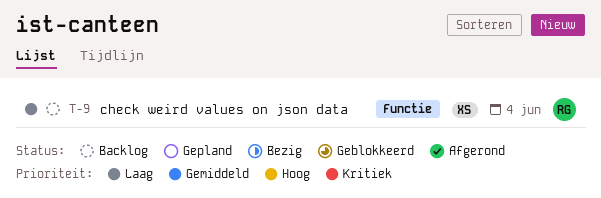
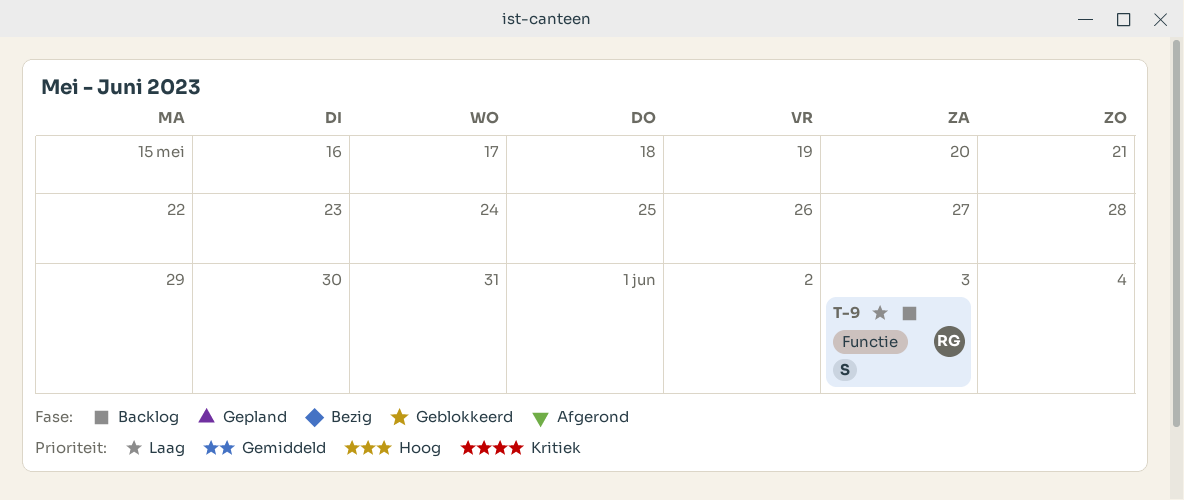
T-9, estimate: XS -> S
T-9, due: Jun 4 -> Jun 3

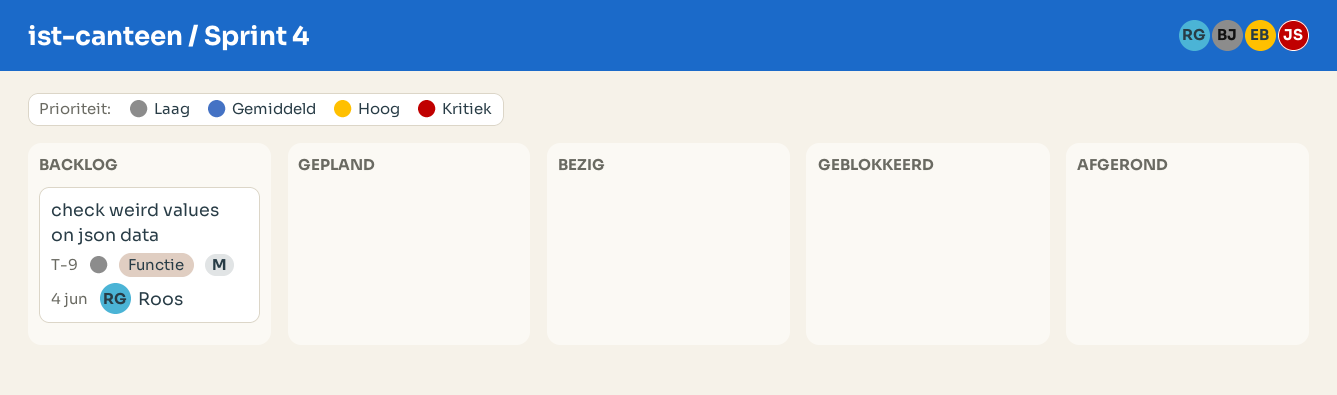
T-9, estimate: S -> M
T-9, due: Jun 3 -> Jun 4

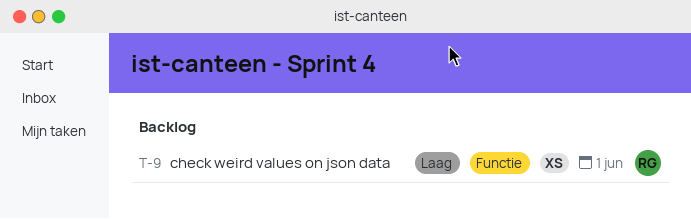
T-9, estimate: M -> XS
T-9, due: Jun 4 -> Jun 1

